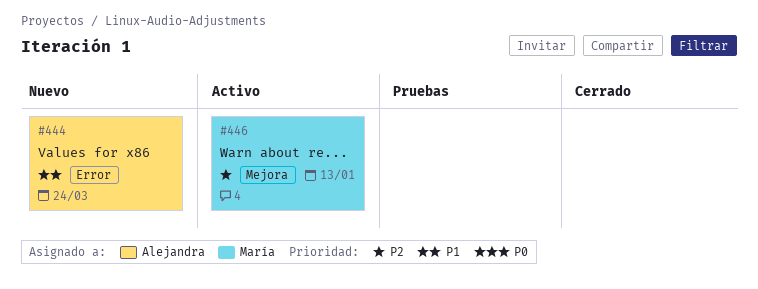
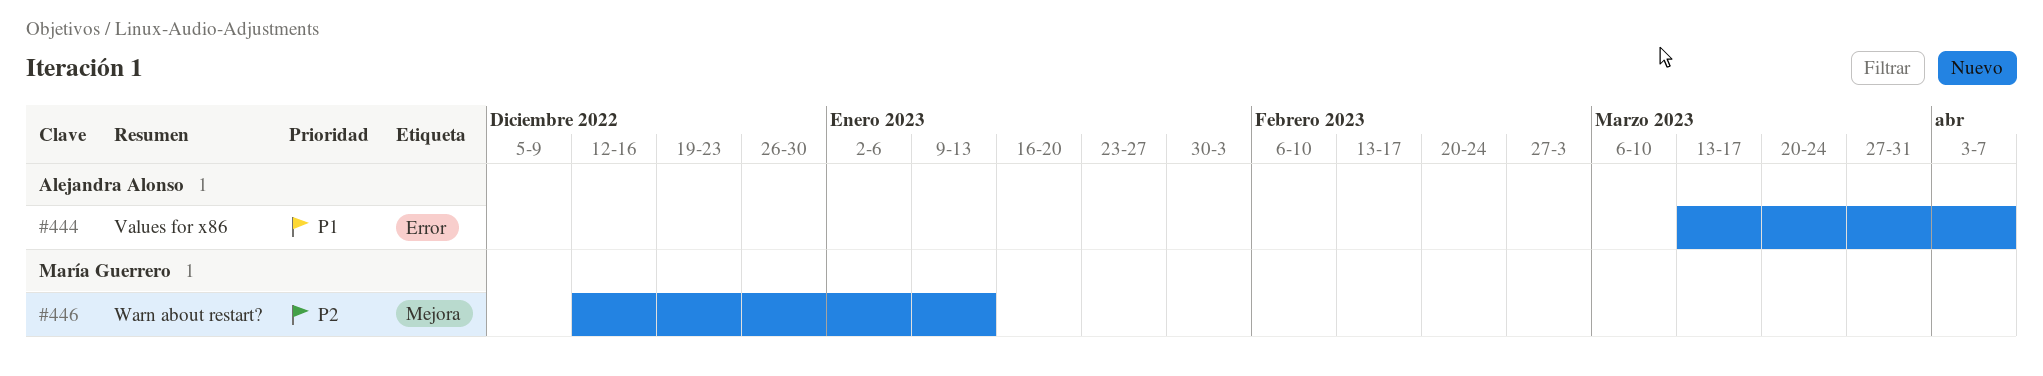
#444, due: Mar 24 -> Apr 7

